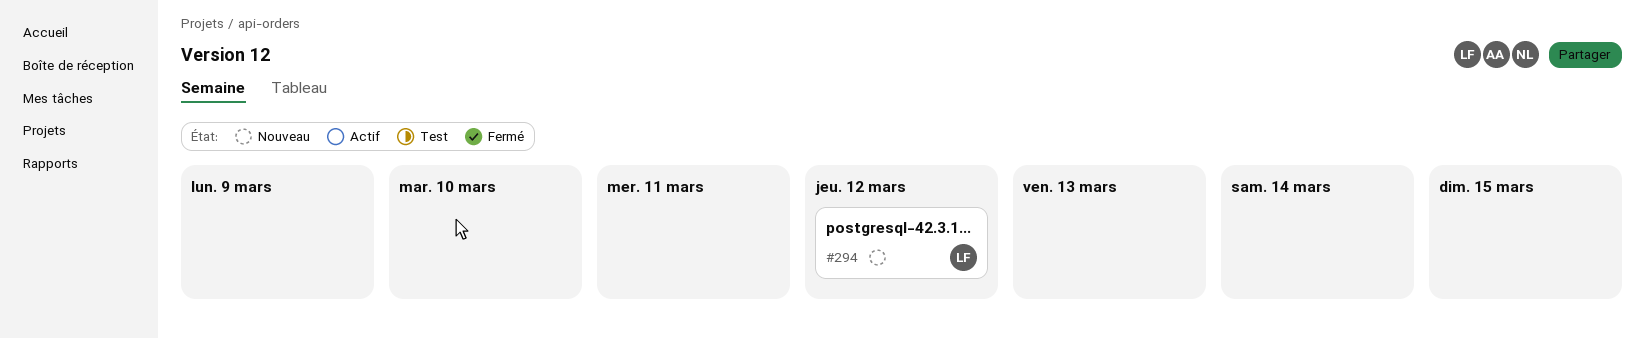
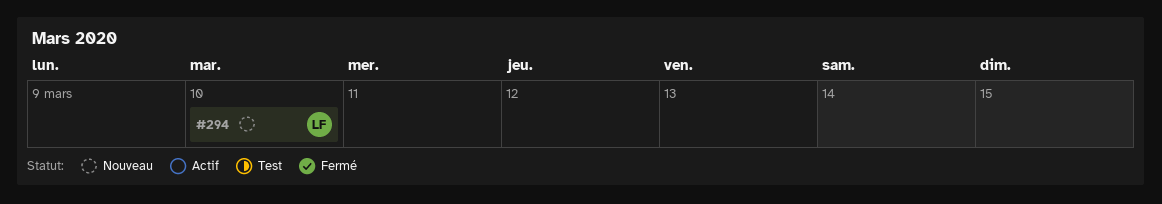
#294, due: Mar 12 -> Mar 10

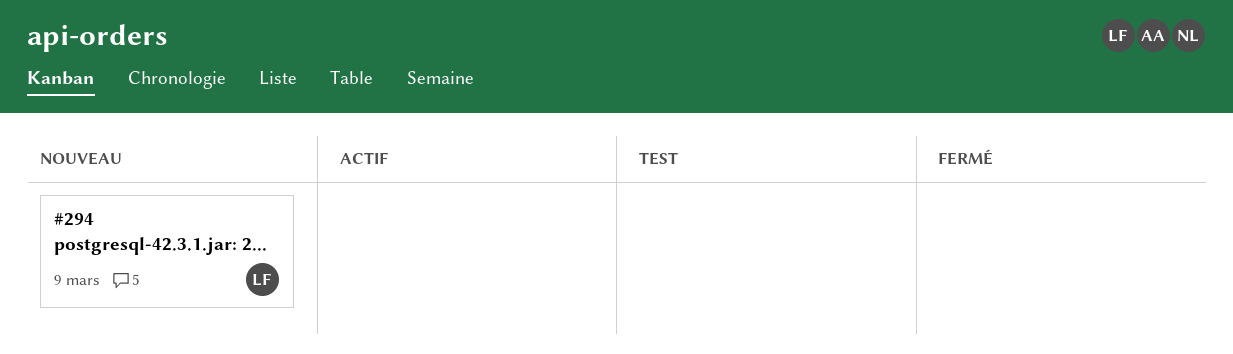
#294, due: Mar 10 -> Mar 9

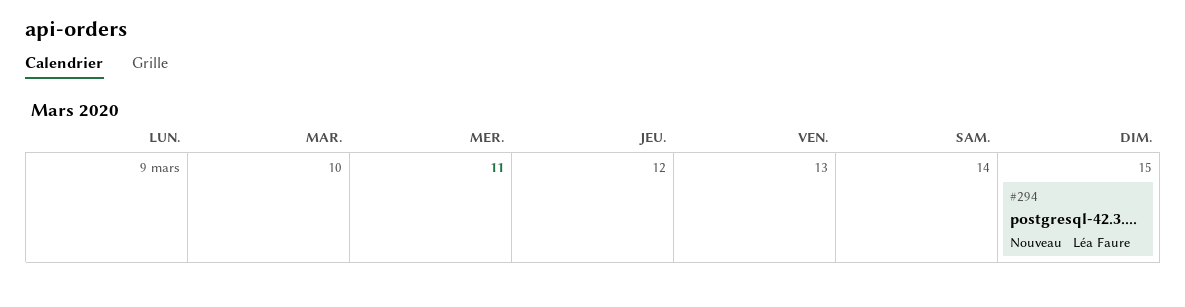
#294, due: Mar 9 -> Mar 15

